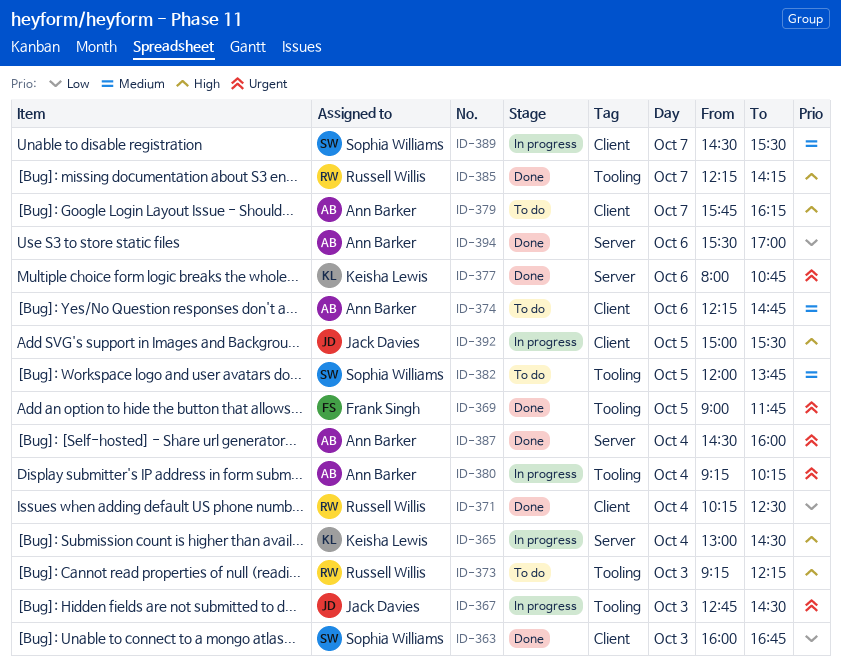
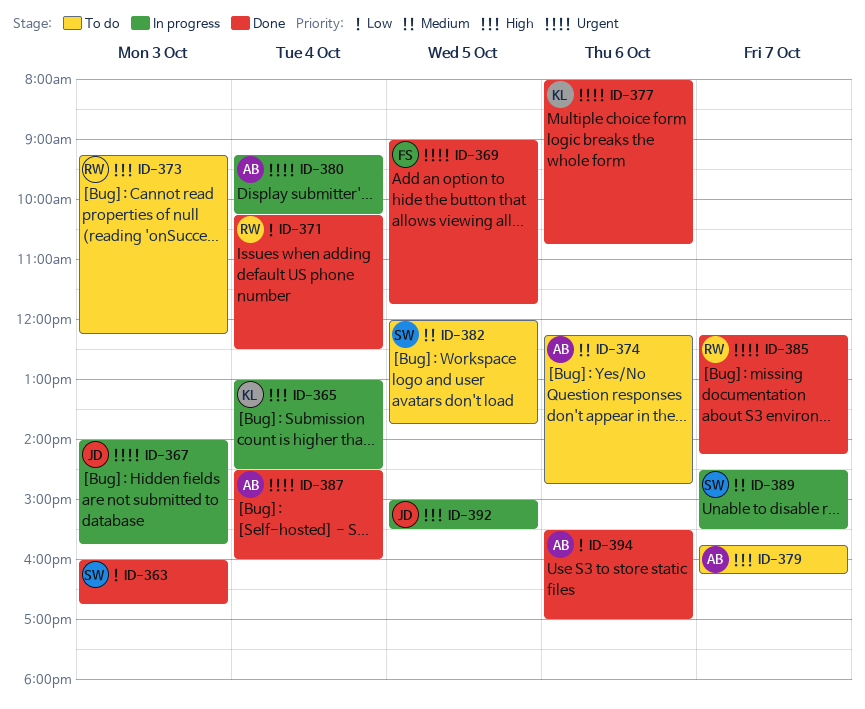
ID-367, begins: 12:45 -> 14:00
ID-367, ends: 14:30 -> 15:45
ID-385, priority: High -> Urgent

